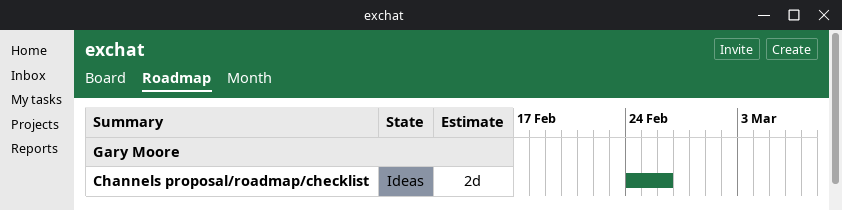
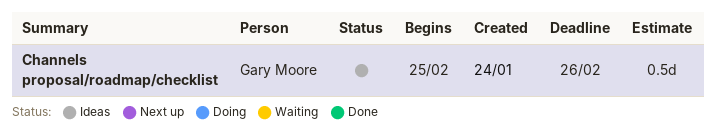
Channels proposal/roadmap/checklist, estimate: 2d -> 0.5d
Channels proposal/roadmap/checklist, start: Feb 24 -> Feb 25

